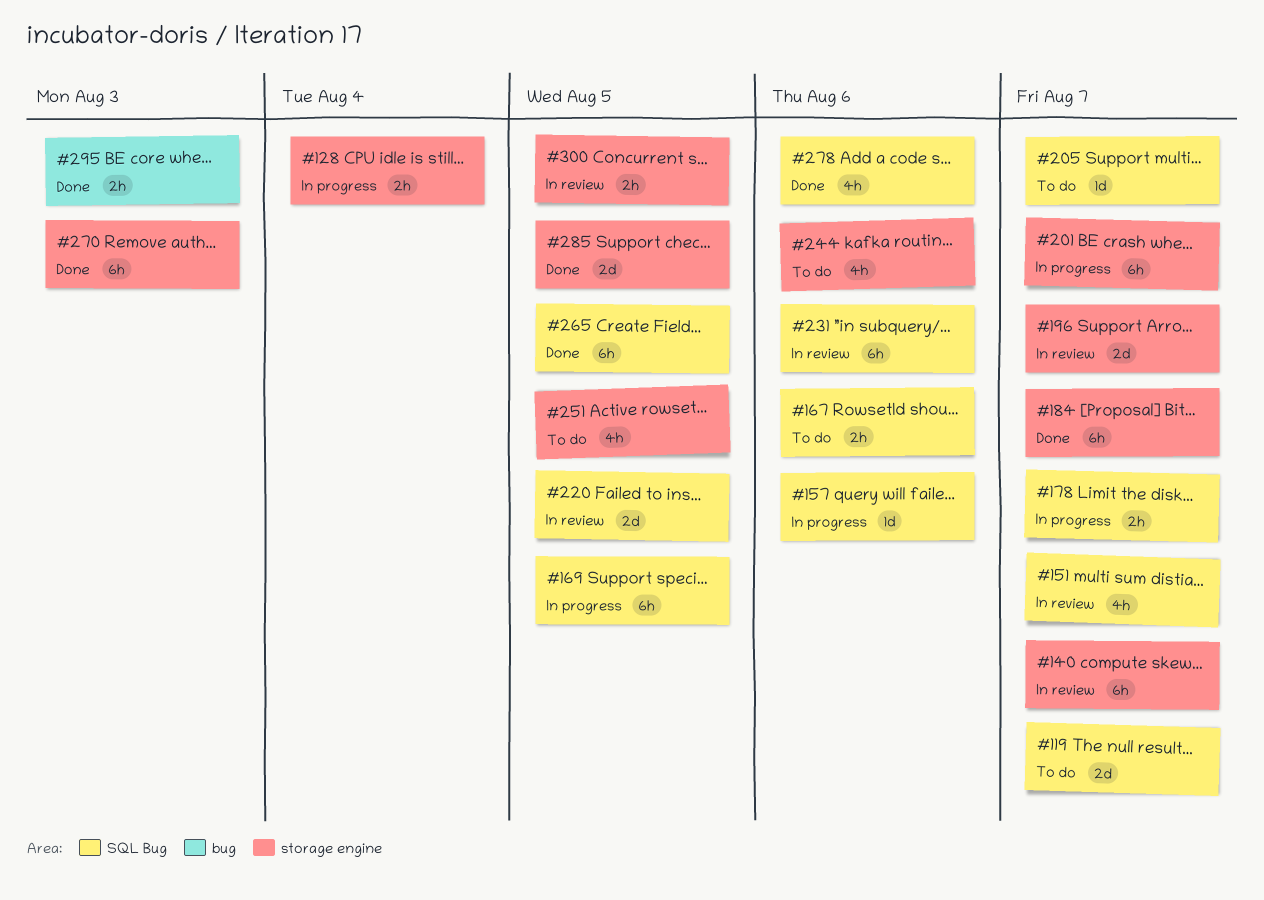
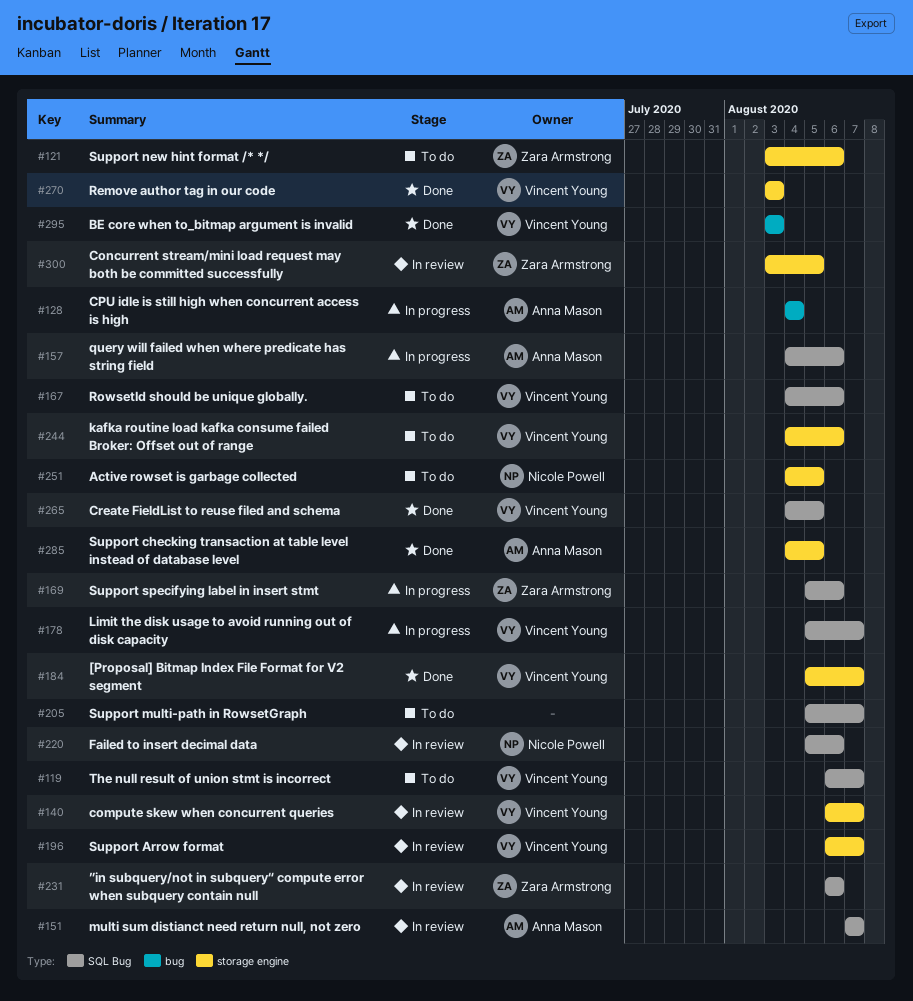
#121: none -> present
#128, label: storage engine -> bug
#169, due: Aug 5 -> Aug 6
#201: present -> none
#220, due: Aug 5 -> Aug 6
#278: present -> none

